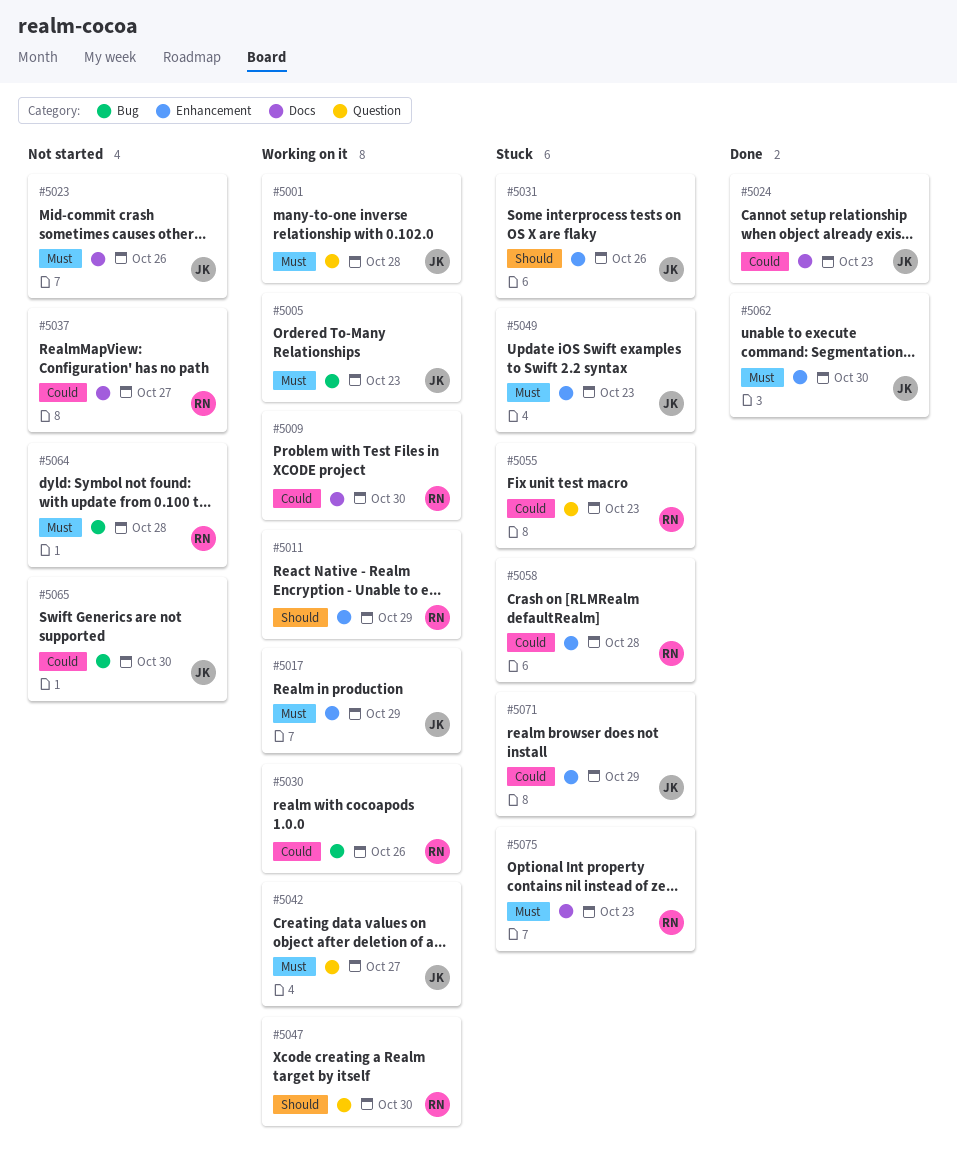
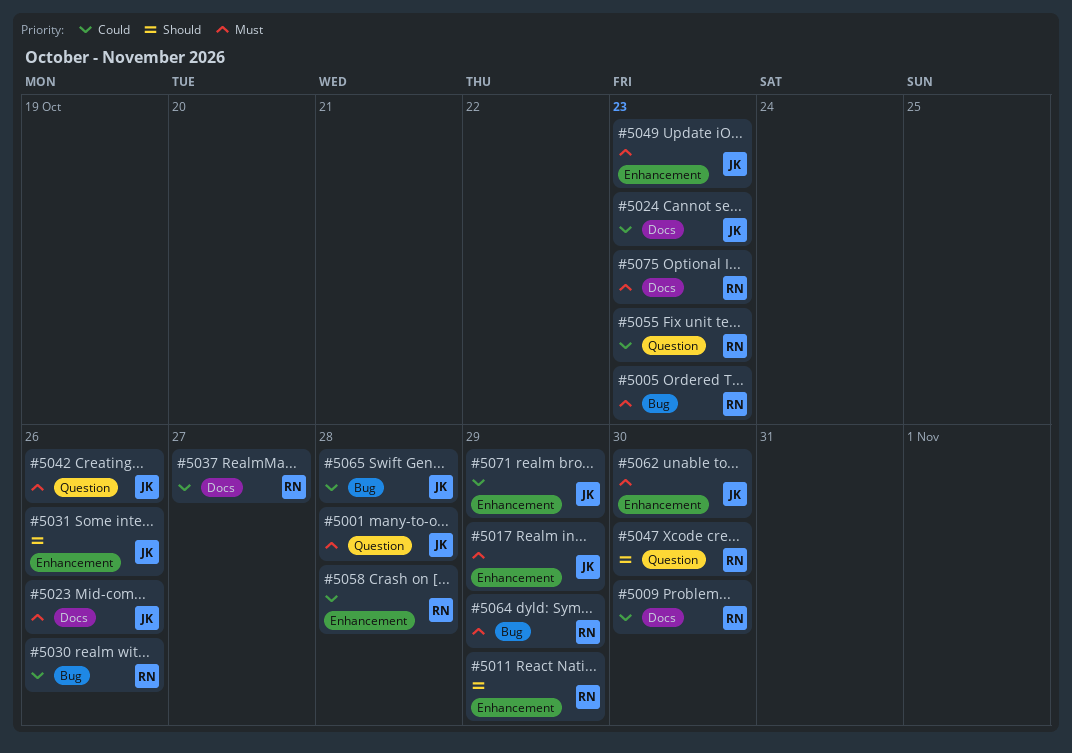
#5005, owner: JK -> RN
#5042, due: Oct 27 -> Oct 26
#5064, due: Oct 28 -> Oct 29
#5065, due: Oct 30 -> Oct 28

